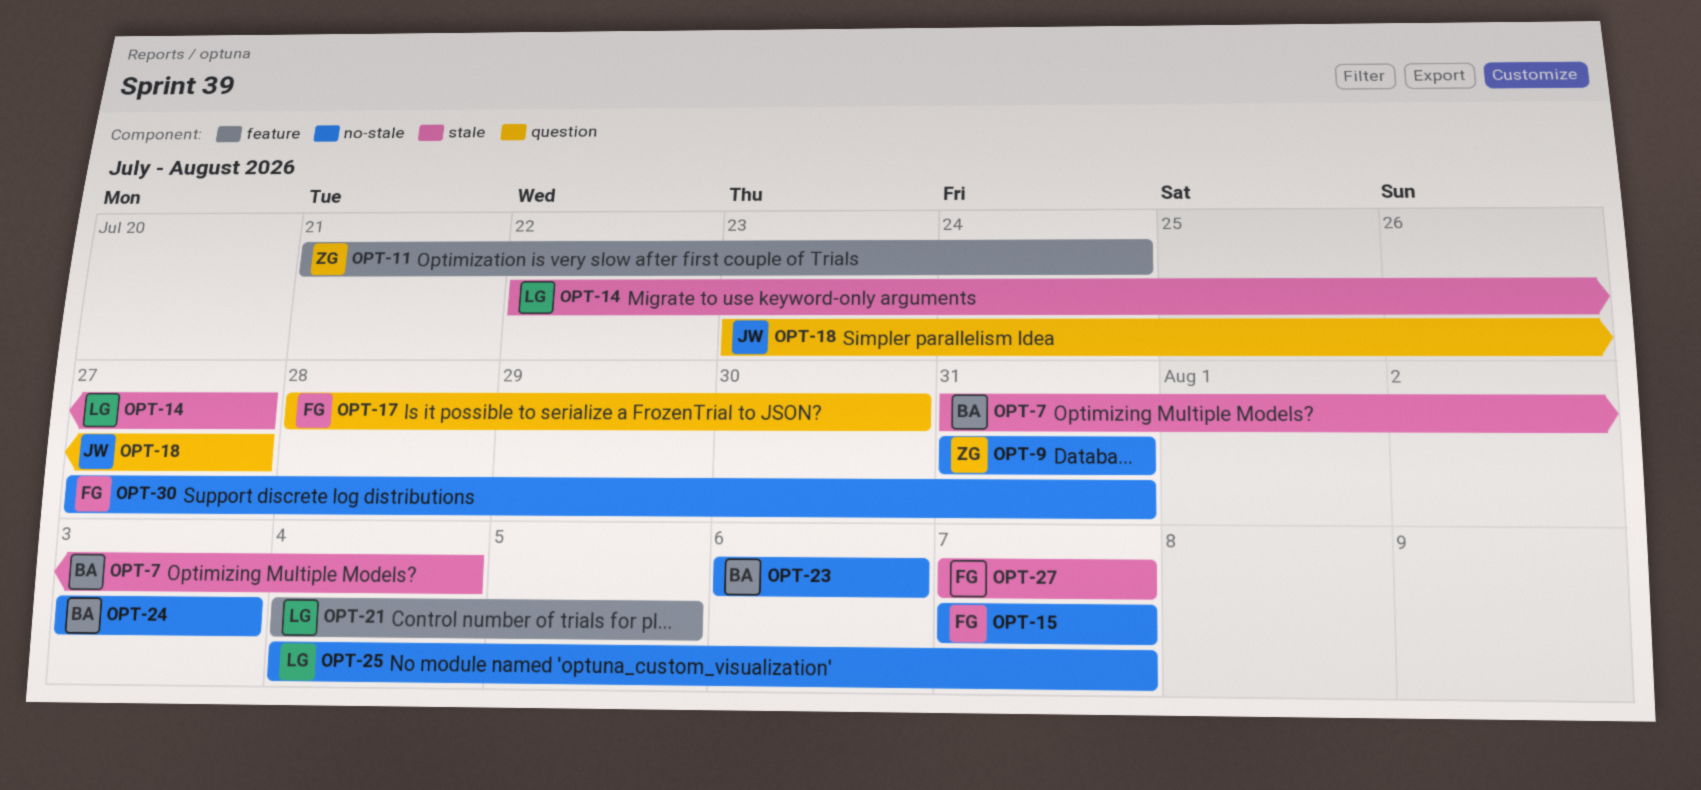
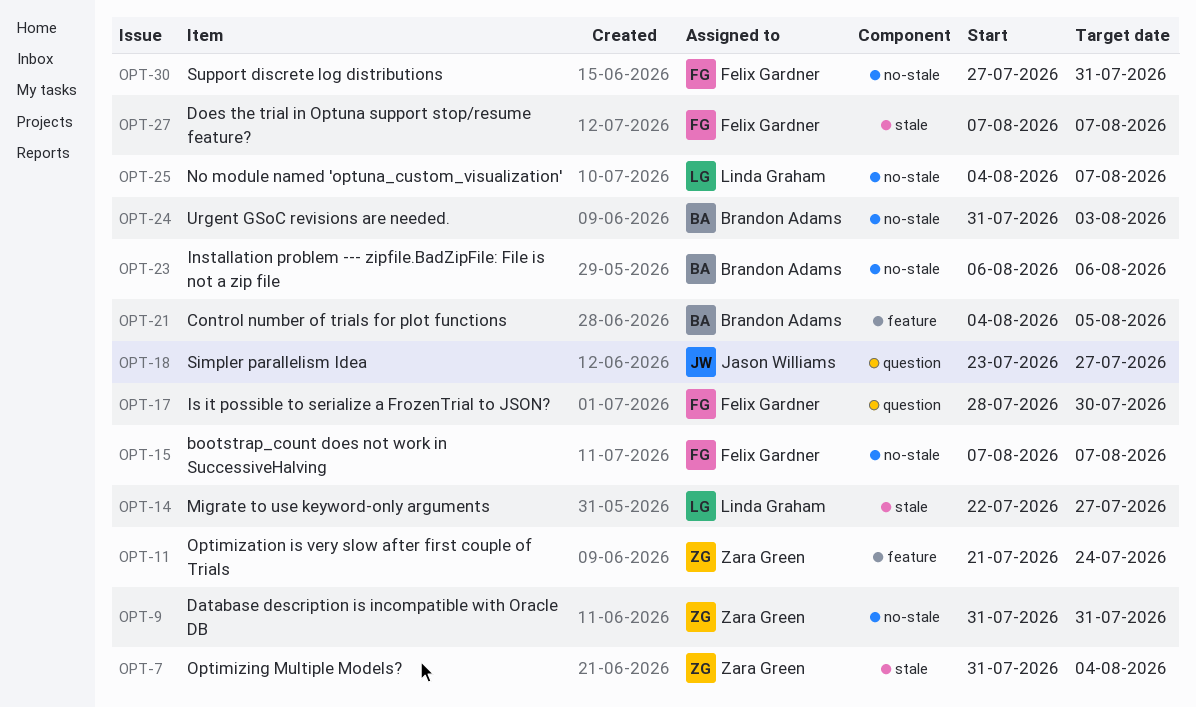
OPT-7, owner: Brandon Adams -> Zara Green
OPT-21, owner: Linda Graham -> Brandon Adams
OPT-24, start: Aug 3 -> Jul 31

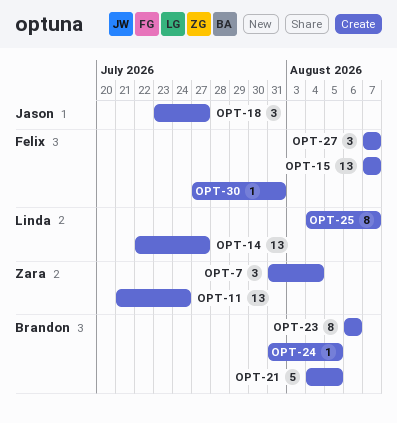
OPT-9: present -> none
OPT-17: present -> none
OPT-24, due: Aug 3 -> Aug 5

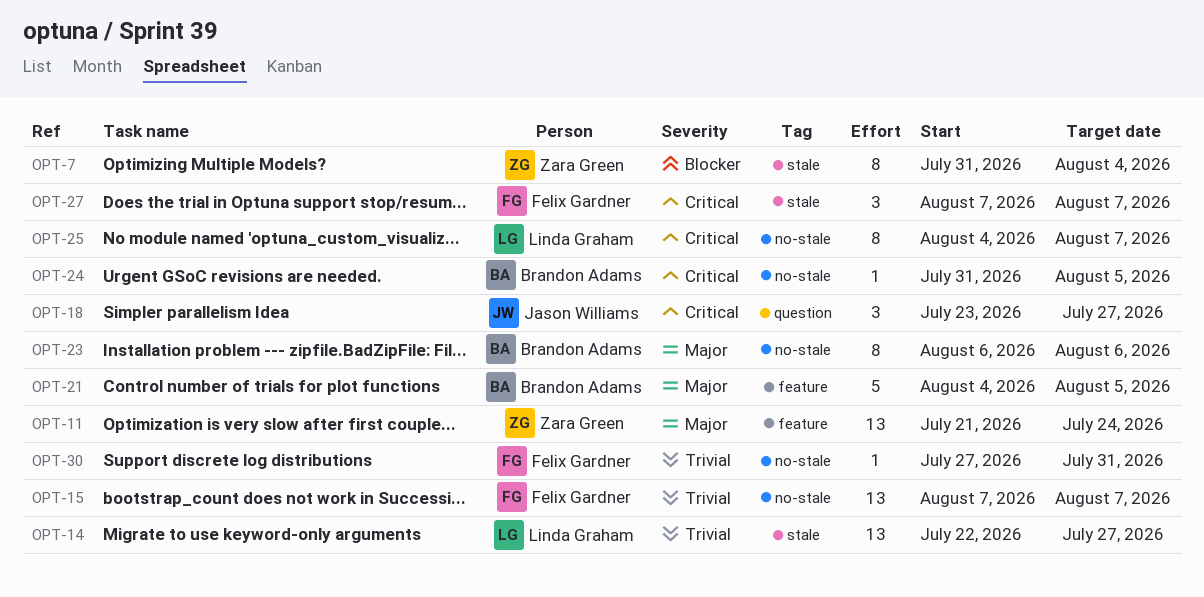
OPT-7, estimate: 3 -> 8

